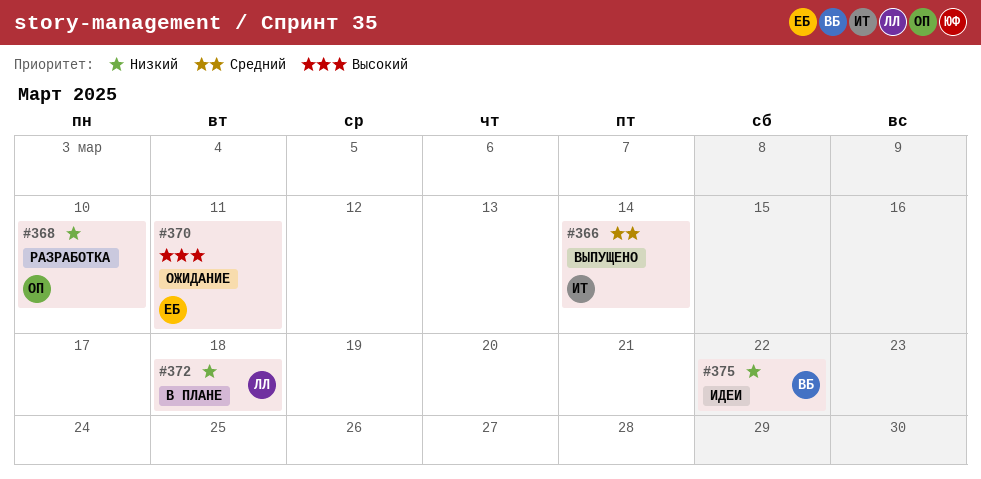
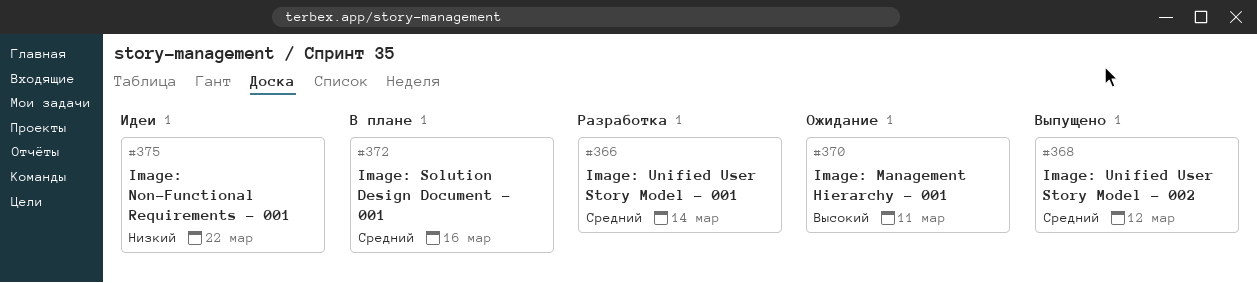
#366, status: Выпущено -> Разработка
#368, status: Разработка -> Выпущено
#368, priority: Низкий -> Средний
#368, due: Mar 10 -> Mar 12
#372, priority: Низкий -> Средний
#372, due: Mar 18 -> Mar 16

